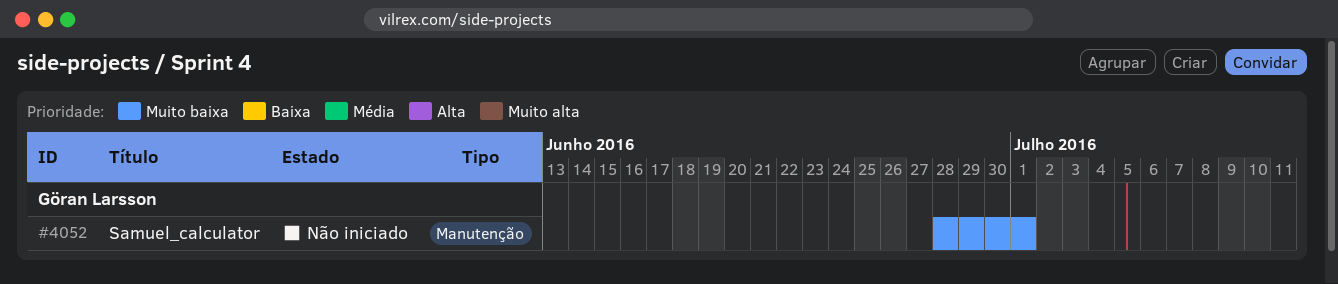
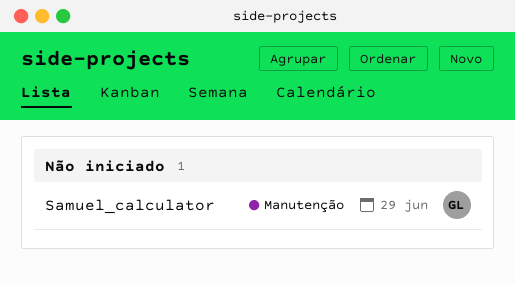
Samuel_calculator, due: Jul 1 -> Jun 29

